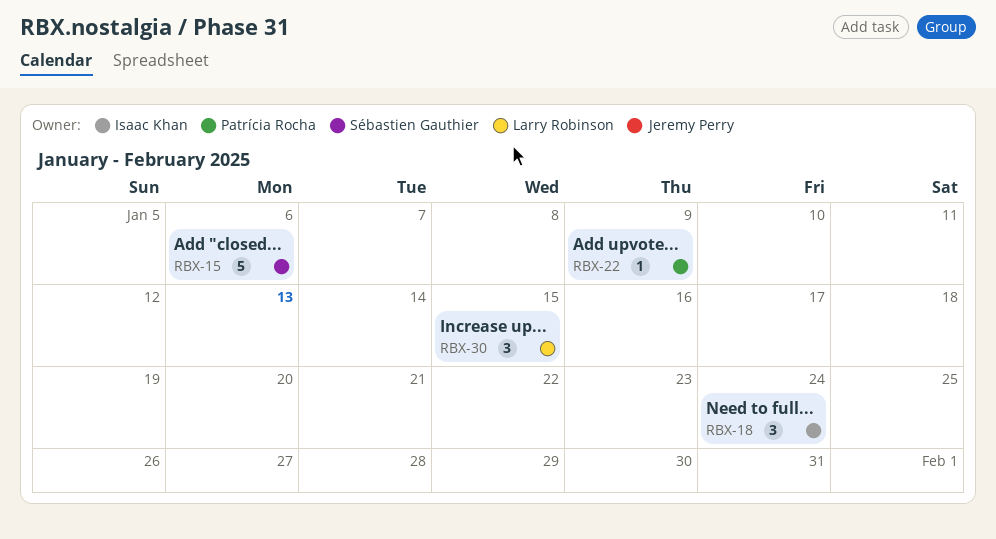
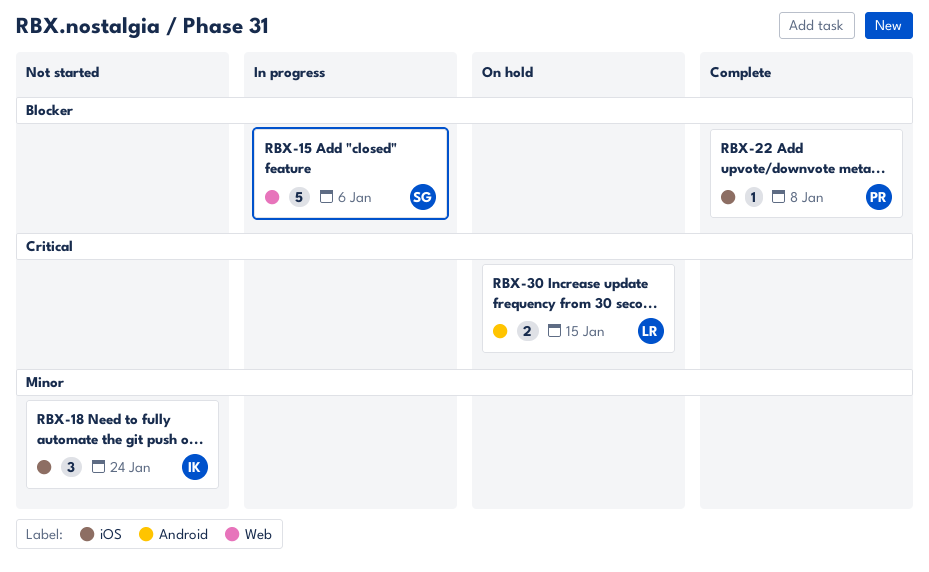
RBX-22, due: Jan 9 -> Jan 8
RBX-30, estimate: 3 -> 2

